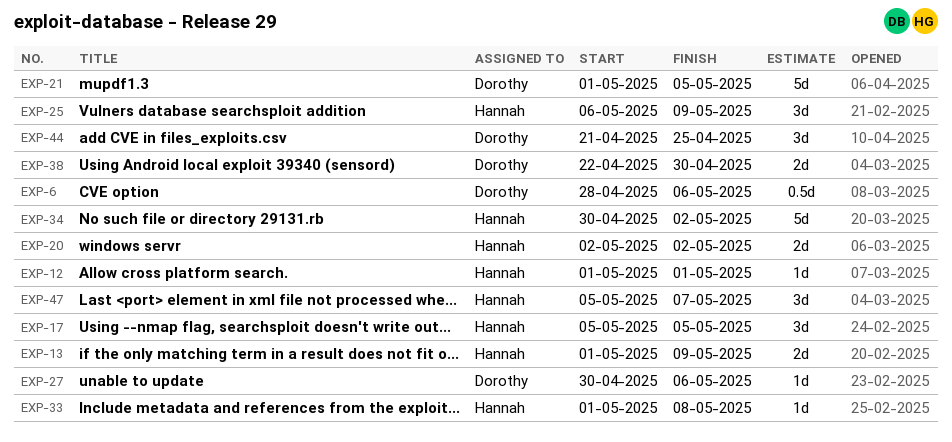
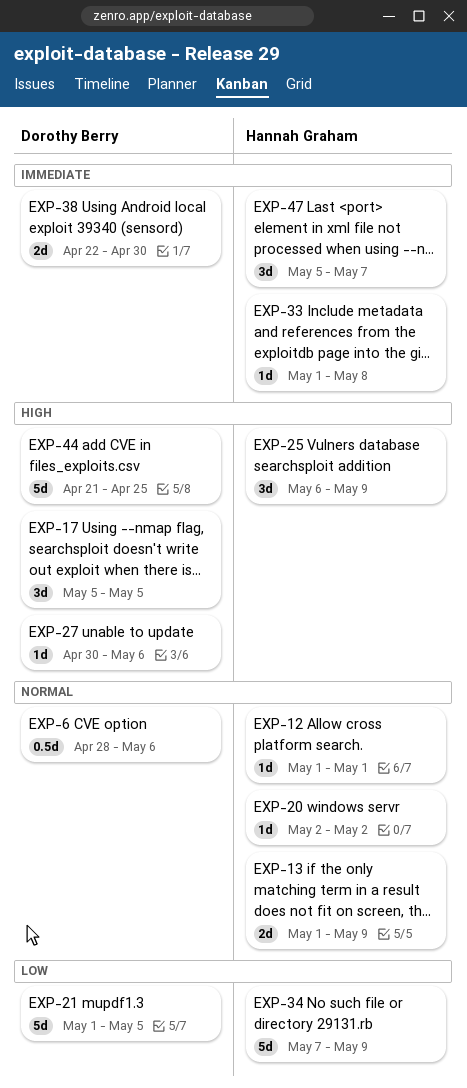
EXP-17, owner: Hannah Graham -> Dorothy Berry
EXP-20, estimate: 2d -> 1d
EXP-34, start: Apr 30 -> May 7
EXP-34, due: May 2 -> May 9
EXP-44, estimate: 3d -> 5d

